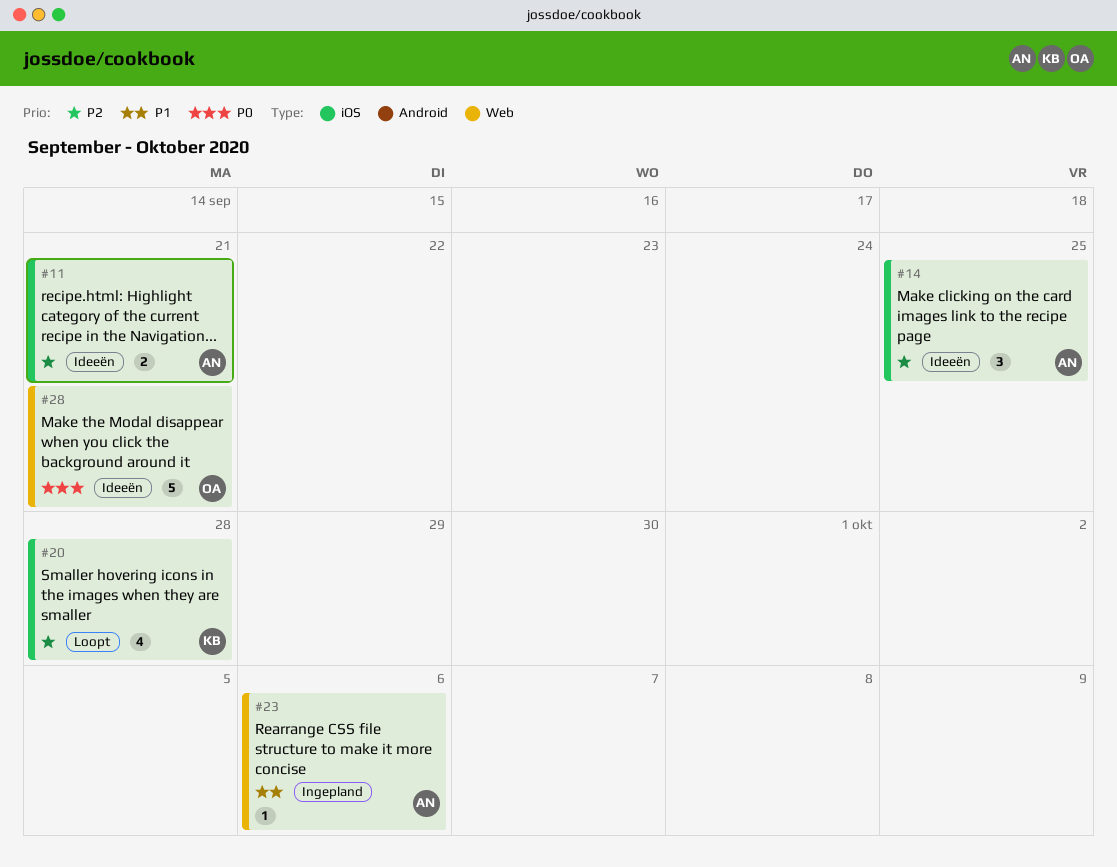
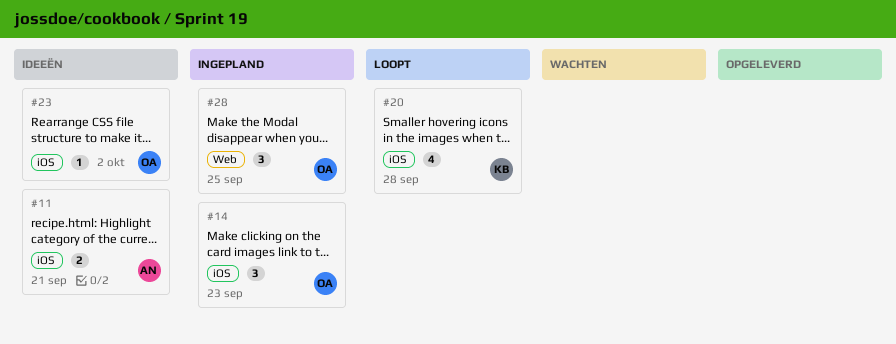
#14, status: Ideeën -> Ingepland
#14, owner: AN -> OA
#14, due: Sep 25 -> Sep 23
#23, status: Ingepland -> Ideeën
#23, owner: AN -> OA
#23, label: Web -> iOS
#23, due: Oct 6 -> Oct 2
#28, status: Ideeën -> Ingepland
#28, estimate: 5 -> 3
#28, due: Sep 21 -> Sep 25

